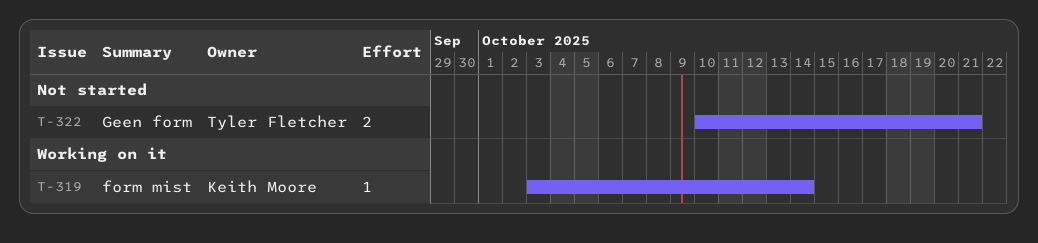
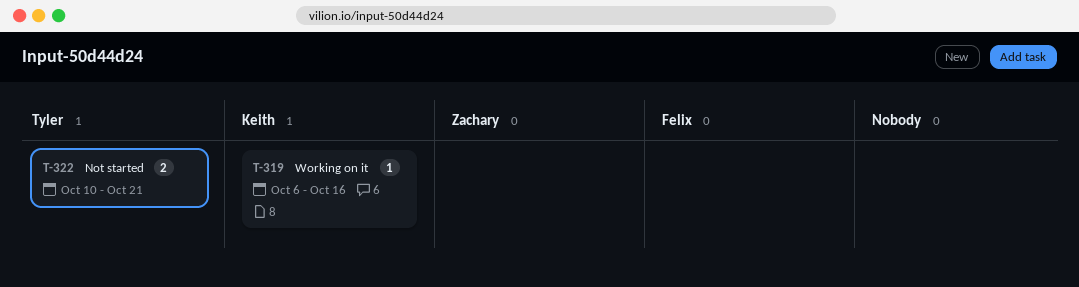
T-319, start: Oct 3 -> Oct 6
T-319, due: Oct 14 -> Oct 16

